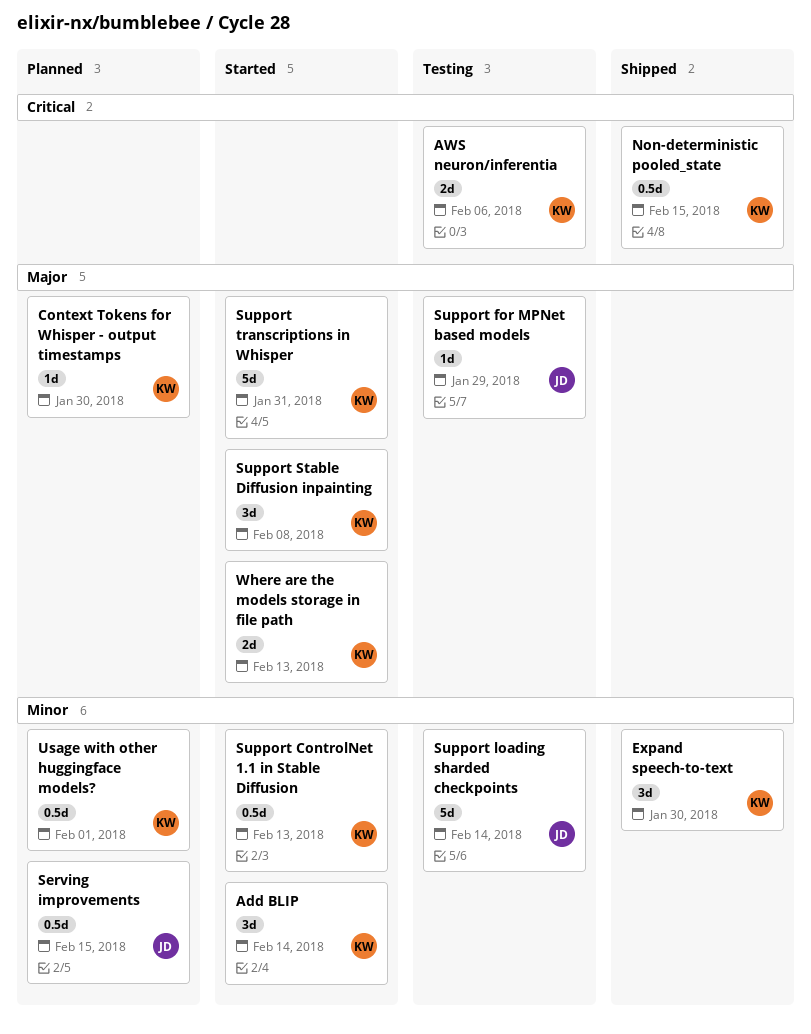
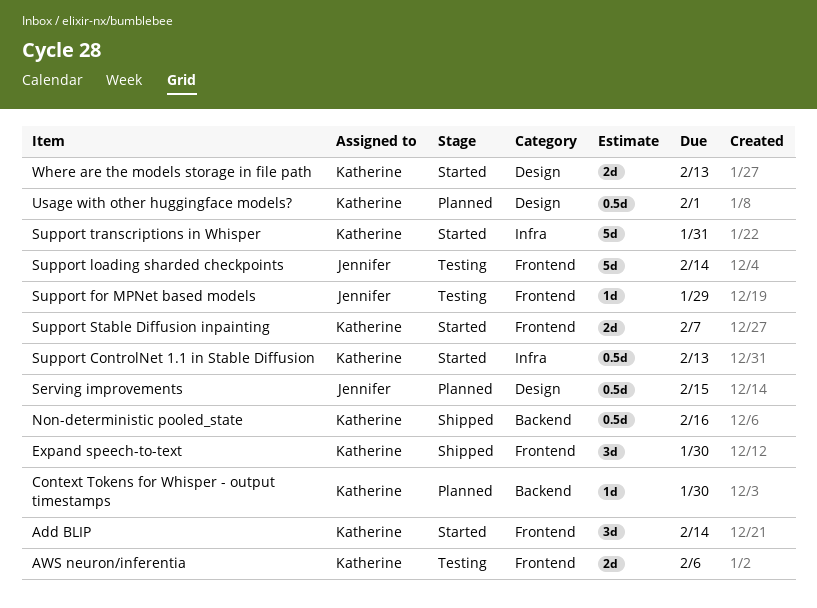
Non-deterministic pooled_state, due: Feb 15 -> Feb 16
Support Stable Diffusion inpainting, estimate: 3d -> 2d
Support Stable Diffusion inpainting, due: Feb 8 -> Feb 7

